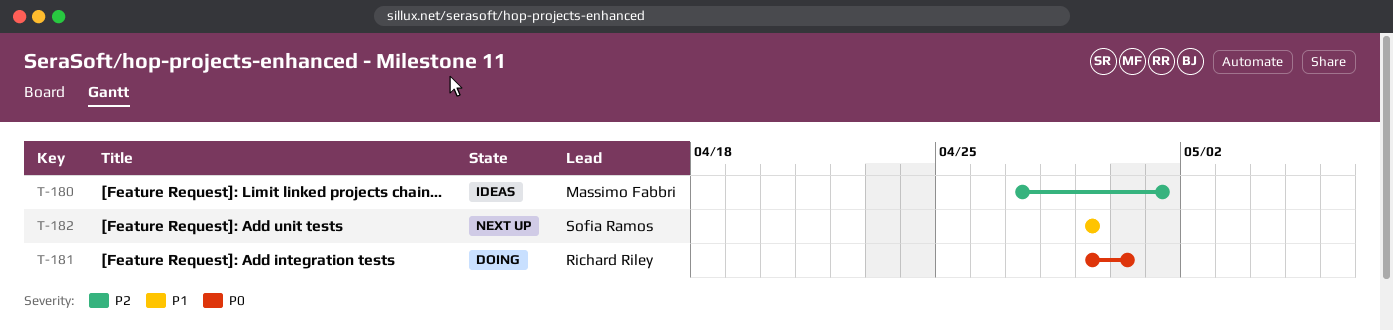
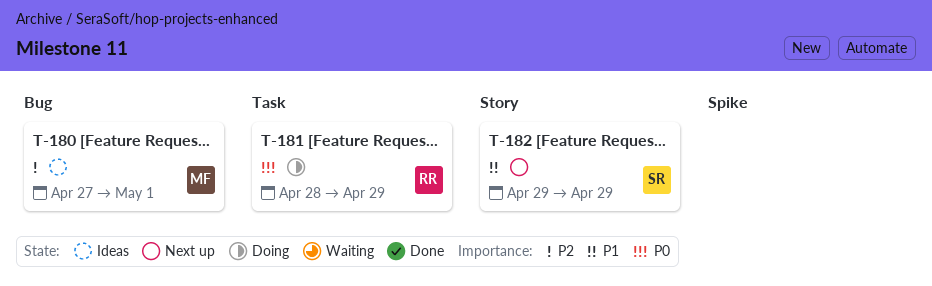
T-181, start: Apr 29 -> Apr 28
T-181, due: Apr 30 -> Apr 29

